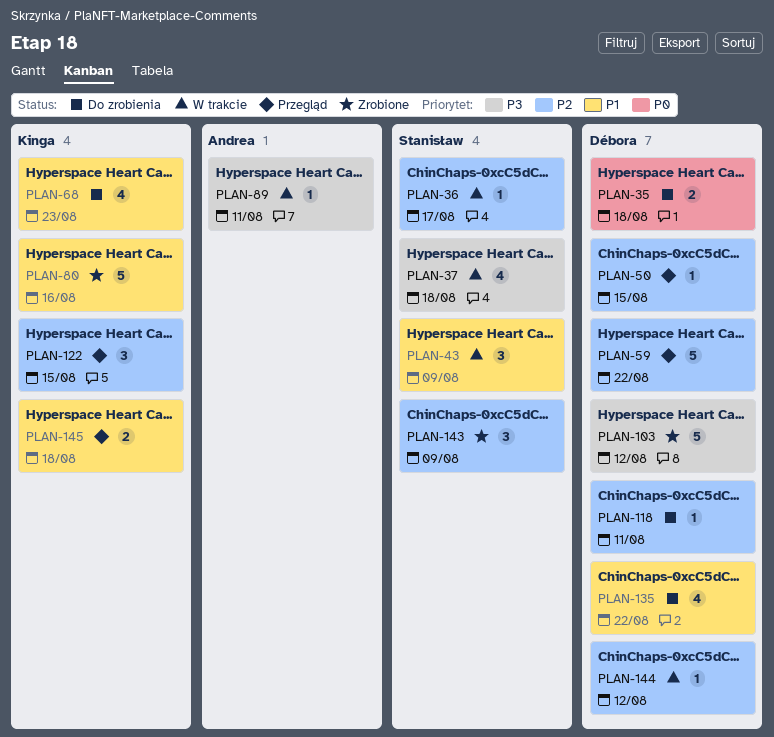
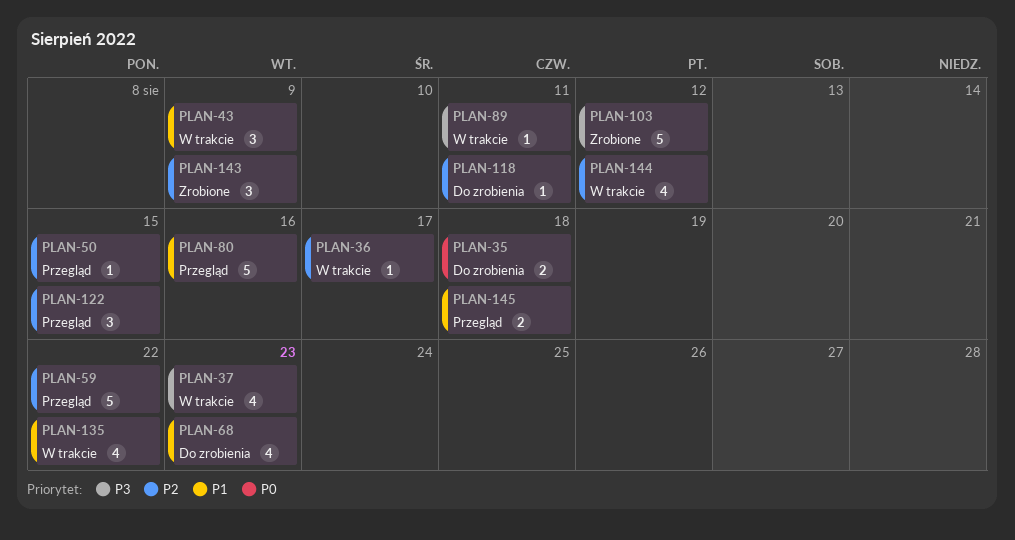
PLAN-37, due: Aug 18 -> Aug 23
PLAN-80, status: Zrobione -> Przegląd
PLAN-135, status: Do zrobienia -> W trakcie
PLAN-144, estimate: 1 -> 4

